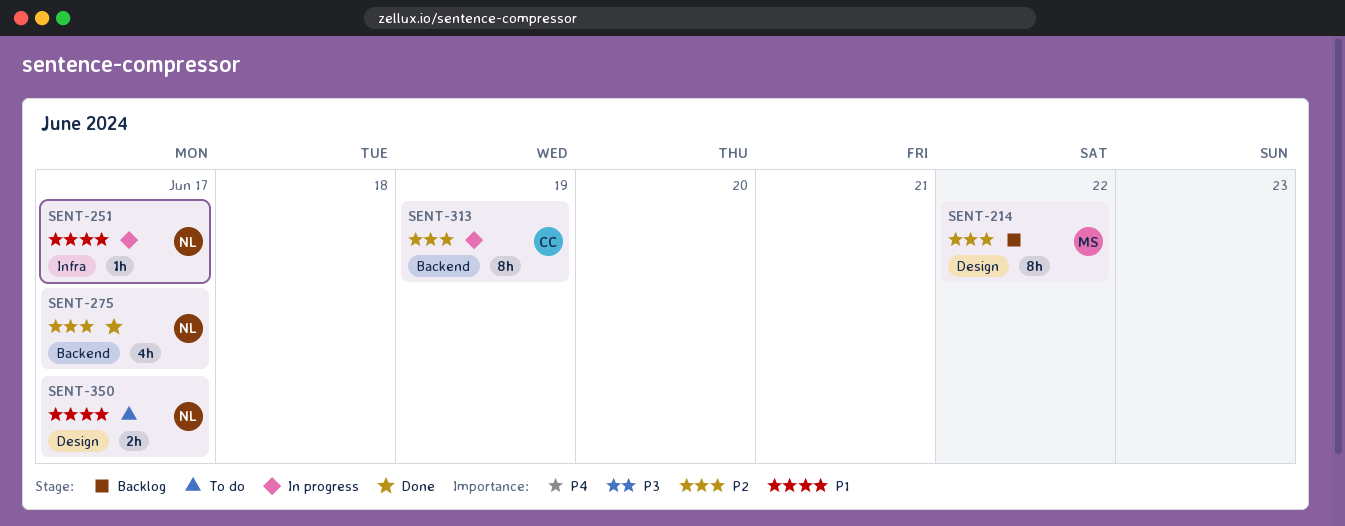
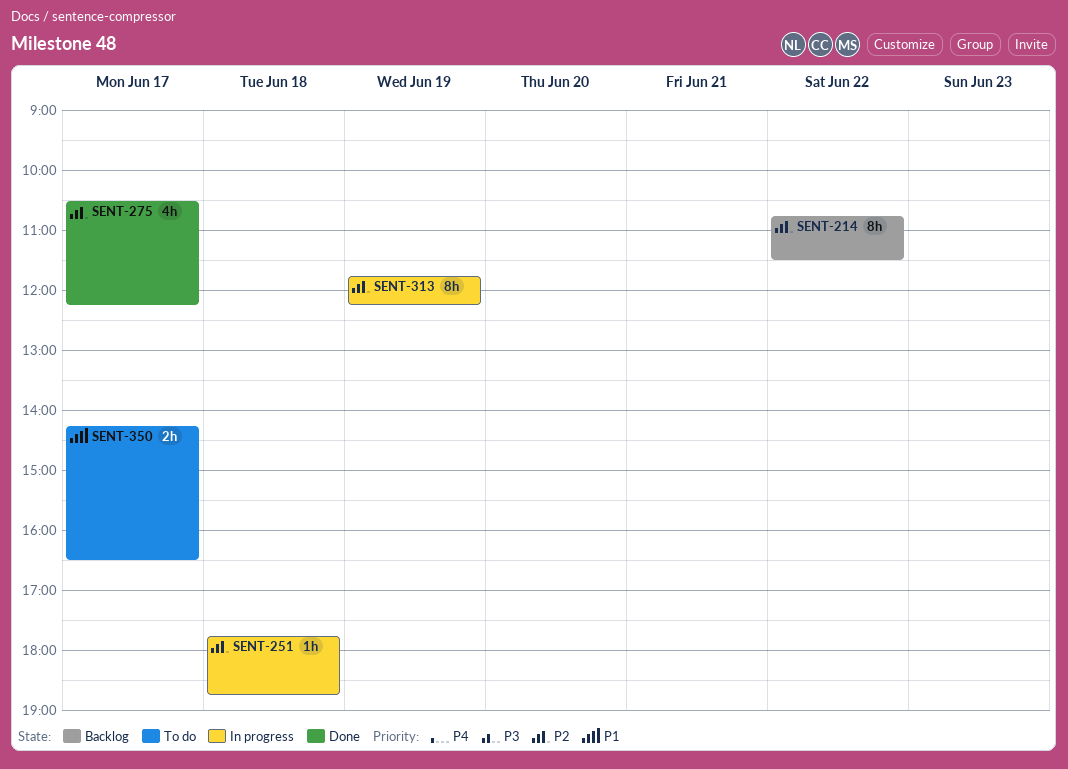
SENT-251, priority: P1 -> P2
SENT-251, day: Jun 17 -> Jun 18

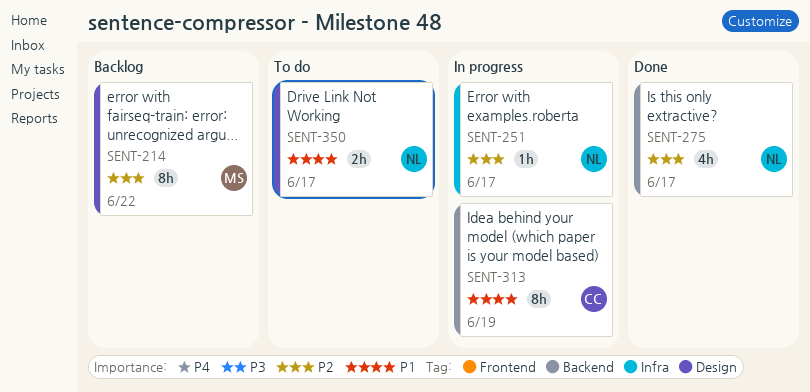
SENT-251, day: Jun 18 -> Jun 17
SENT-313, priority: P2 -> P1

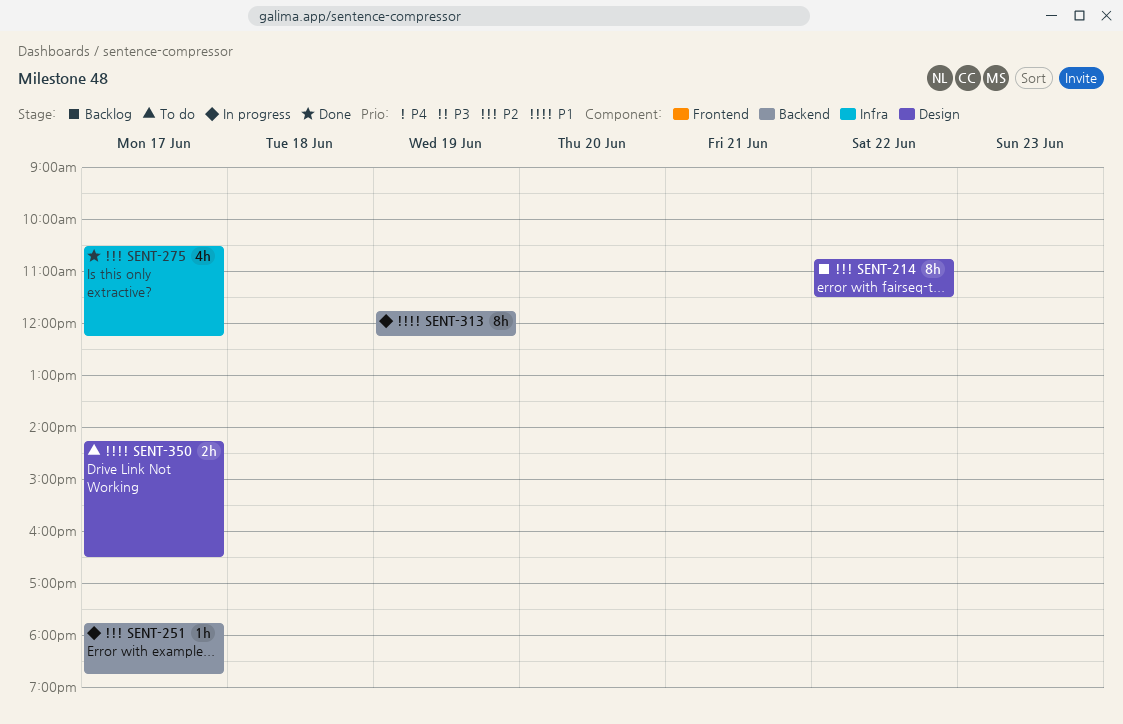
SENT-251, label: Infra -> Backend
SENT-275, label: Backend -> Infra

